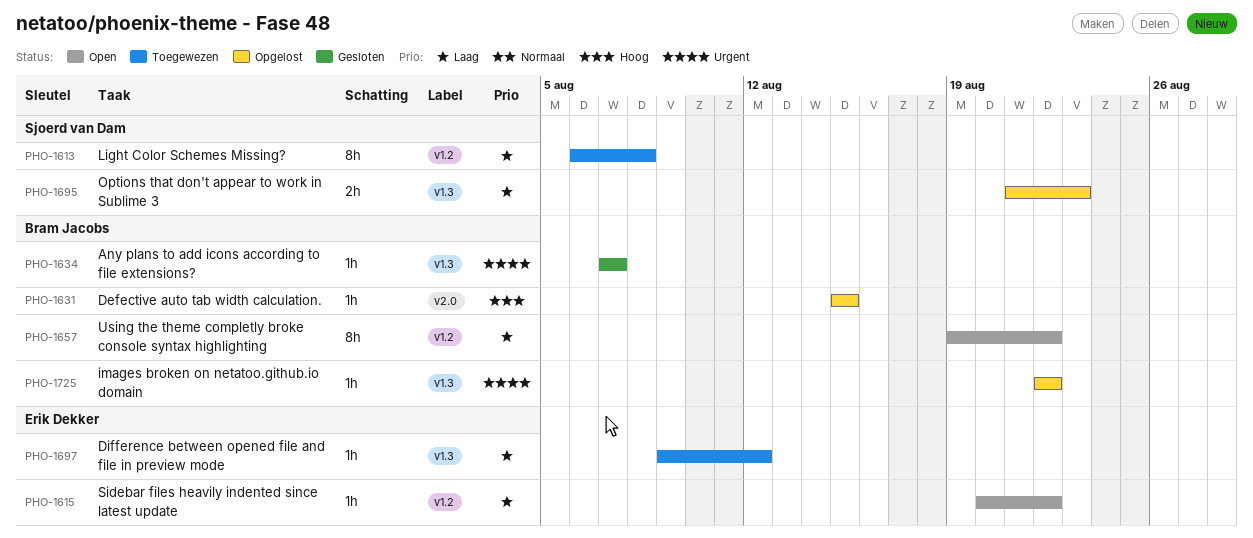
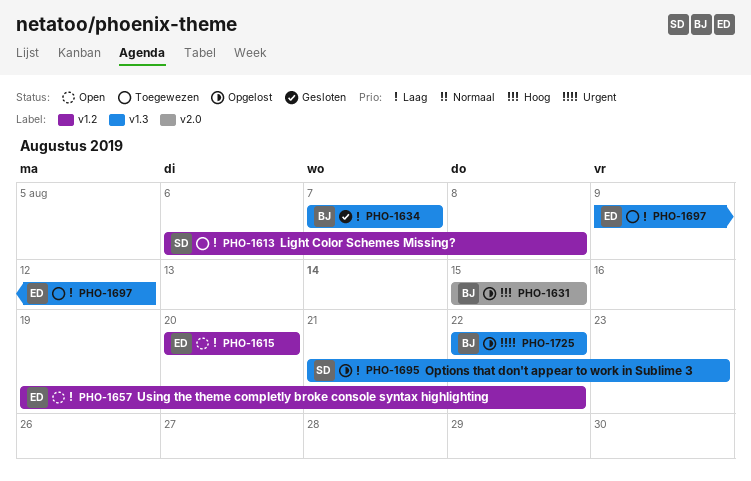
PHO-1615, due: Aug 22 -> Aug 20
PHO-1634, priority: Urgent -> Laag
PHO-1657, owner: Bram Jacobs -> Erik Dekker

